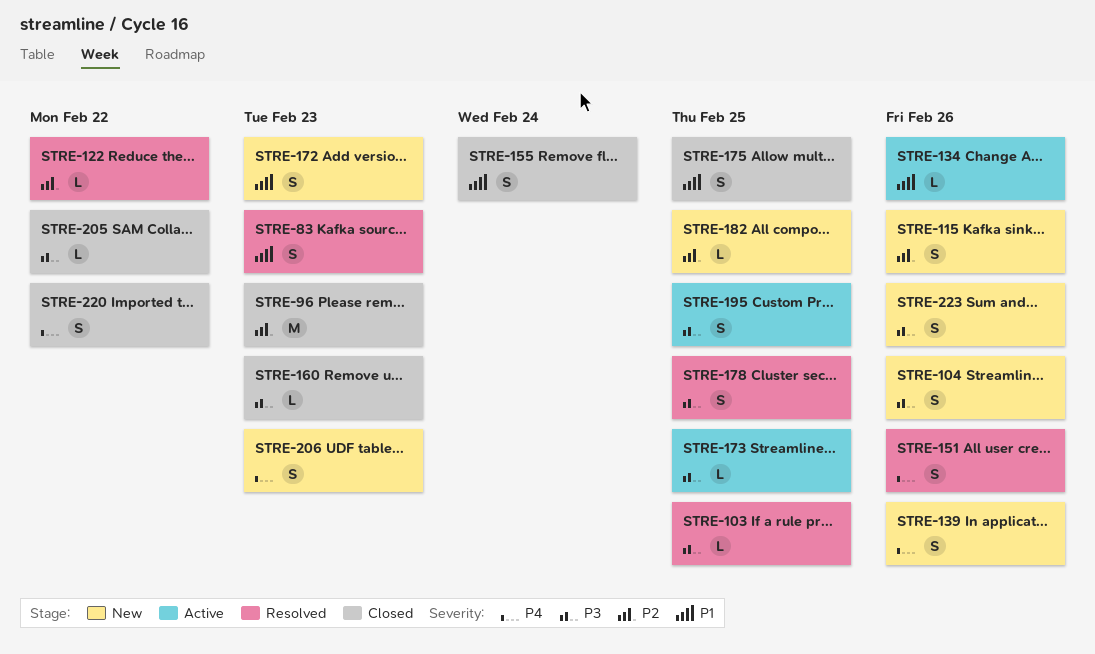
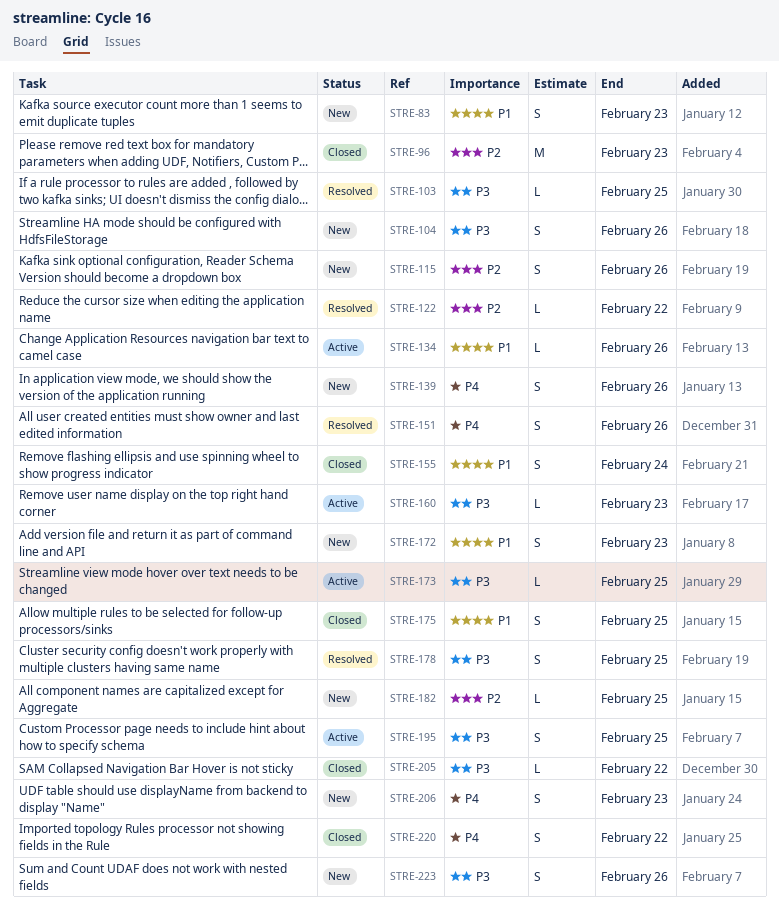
STRE-83, status: Resolved -> New
STRE-160, status: Closed -> Active

